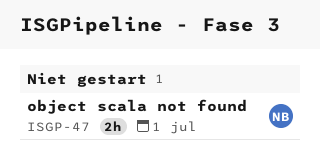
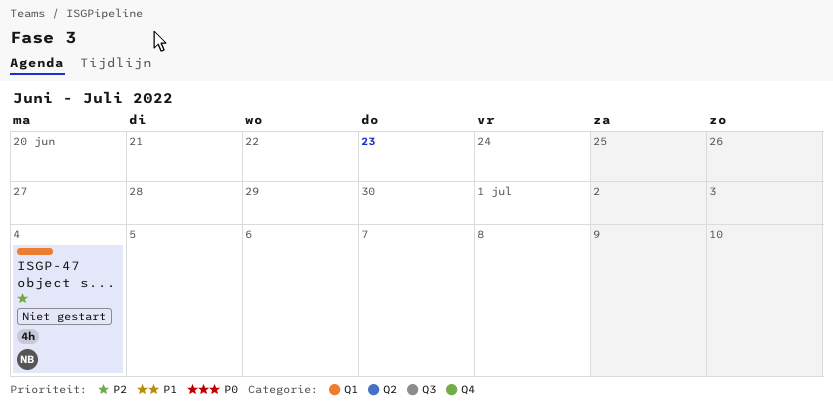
ISGP-47, estimate: 2h -> 4h
ISGP-47, due: Jul 1 -> Jul 4

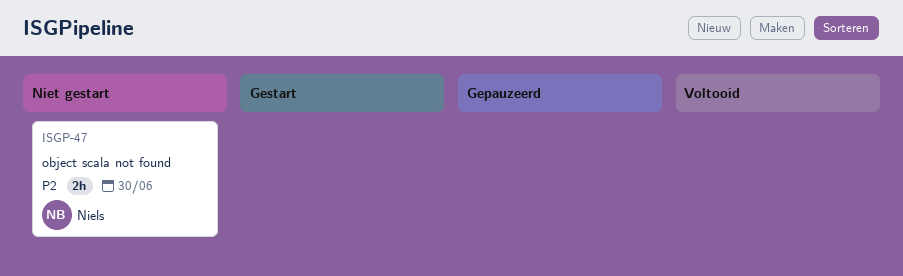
ISGP-47, estimate: 4h -> 2h
ISGP-47, due: Jul 4 -> Jun 30

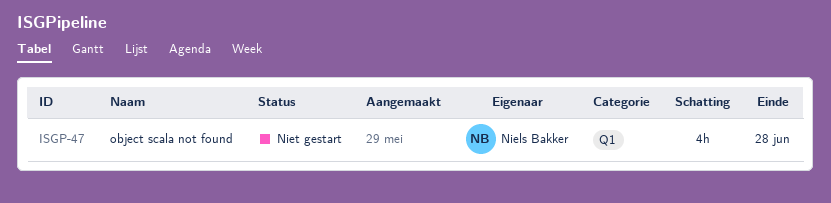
ISGP-47, estimate: 2h -> 4h
ISGP-47, due: Jun 30 -> Jun 28

